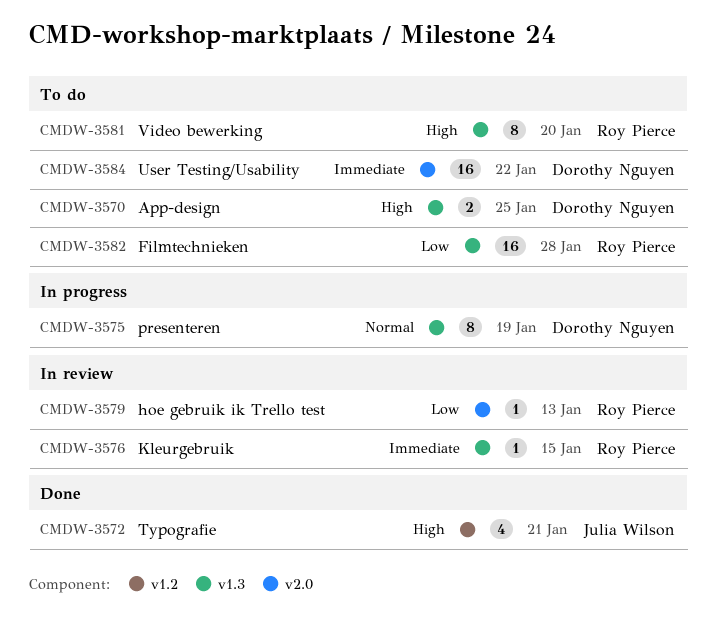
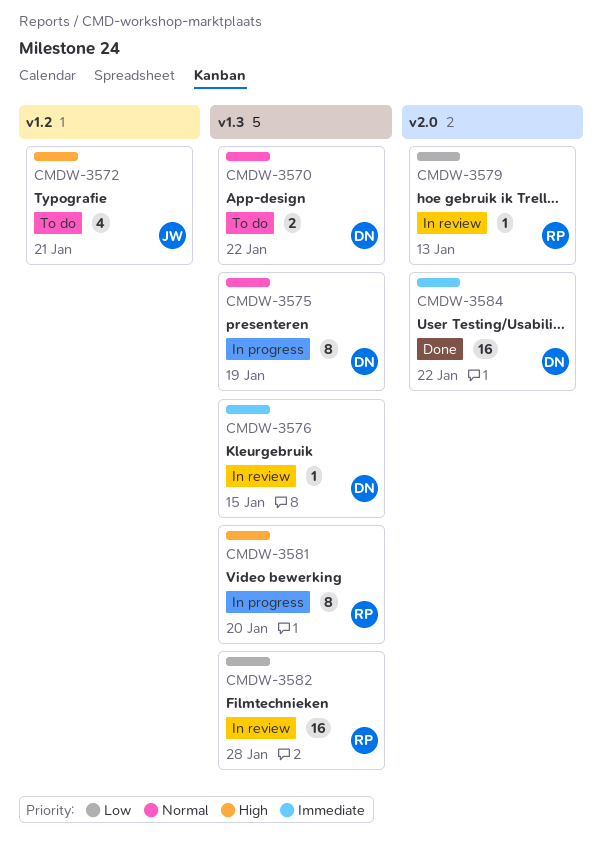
CMDW-3570, priority: High -> Normal
CMDW-3570, due: Jan 25 -> Jan 22
CMDW-3572, status: Done -> To do
CMDW-3576, owner: Roy Pierce -> Dorothy Nguyen
CMDW-3581, status: To do -> In progress
CMDW-3582, status: To do -> In review
CMDW-3584, status: To do -> Done

